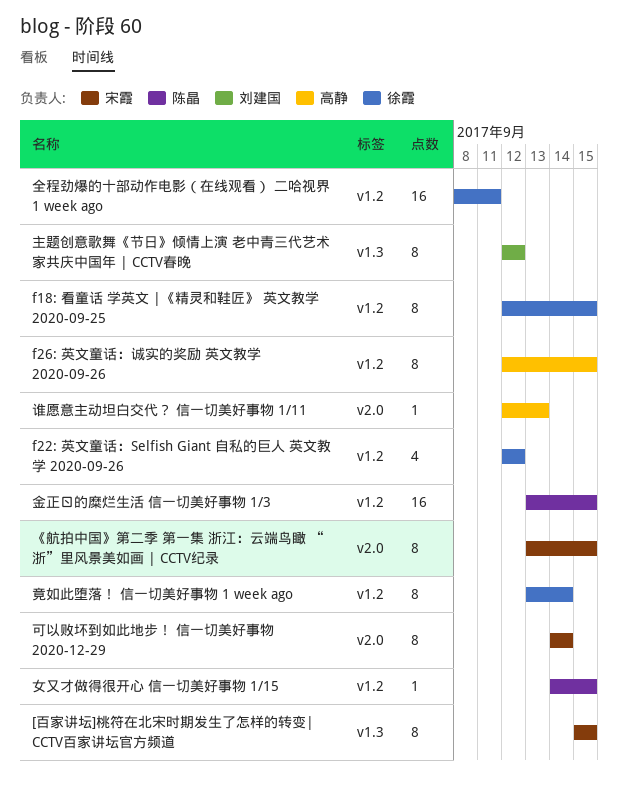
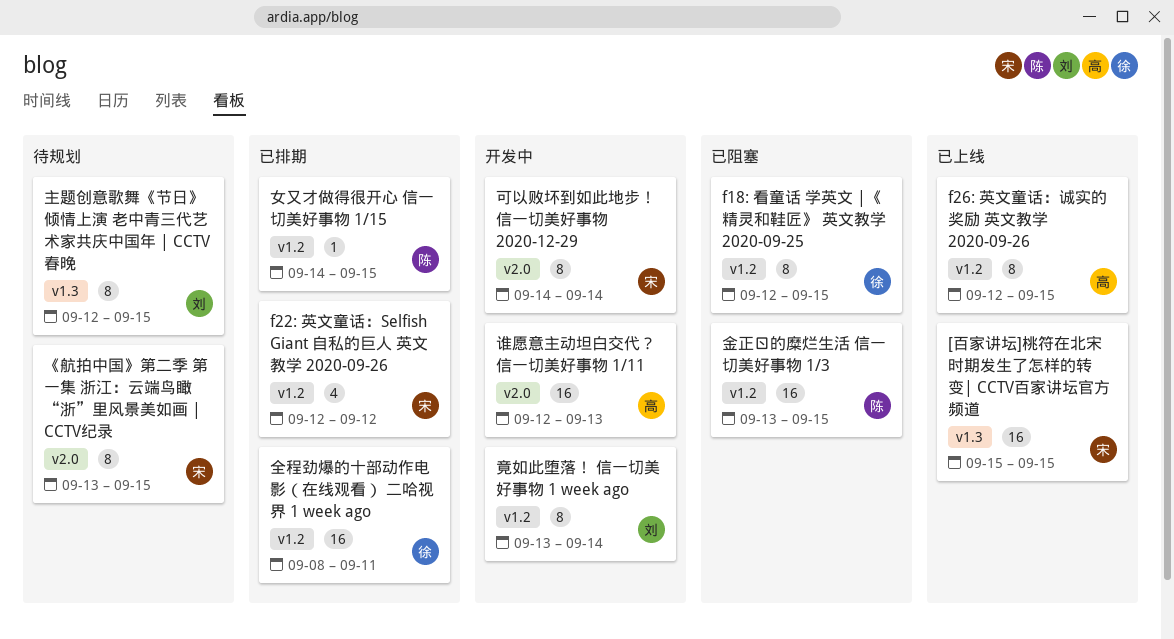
[百家讲坛]桃符在北宋时期发生了怎样的转变| CCTV百家讲坛官方频道, estimate: 8 -> 16
f22: 英文童话：Selfish Giant 自私的巨人 英文教学 2020-09-26, owner: 徐霞 -> 宋霞
主题创意歌舞《节日》倾情上演 老中青三代艺术家共庆中国年 | CCTV春晚, due: Sep 12 -> Sep 15
竟如此堕落！ 信一切美好事物 1 week ago, owner: 徐霞 -> 刘建国
谁愿意主动坦白交代？ 信一切美好事物 1/11, estimate: 1 -> 16

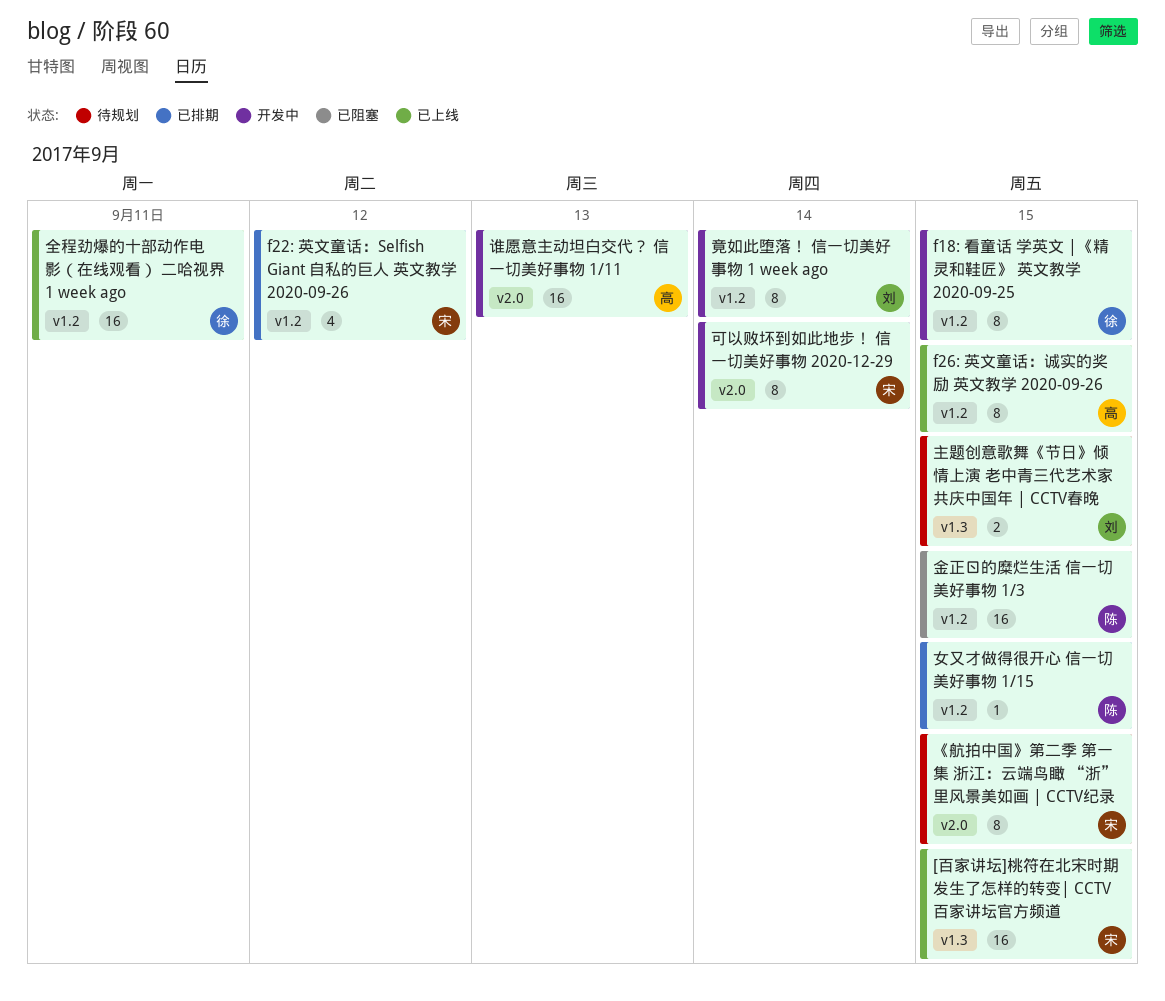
f18: 看童话 学英文 |《精灵和鞋匠》 英文教学 2020-09-25, status: 已阻塞 -> 开发中
主题创意歌舞《节日》倾情上演 老中青三代艺术家共庆中国年 | CCTV春晚, estimate: 8 -> 2
全程劲爆的十部动作电影（在线观看） 二哈视界 1 week ago, status: 已排期 -> 已上线

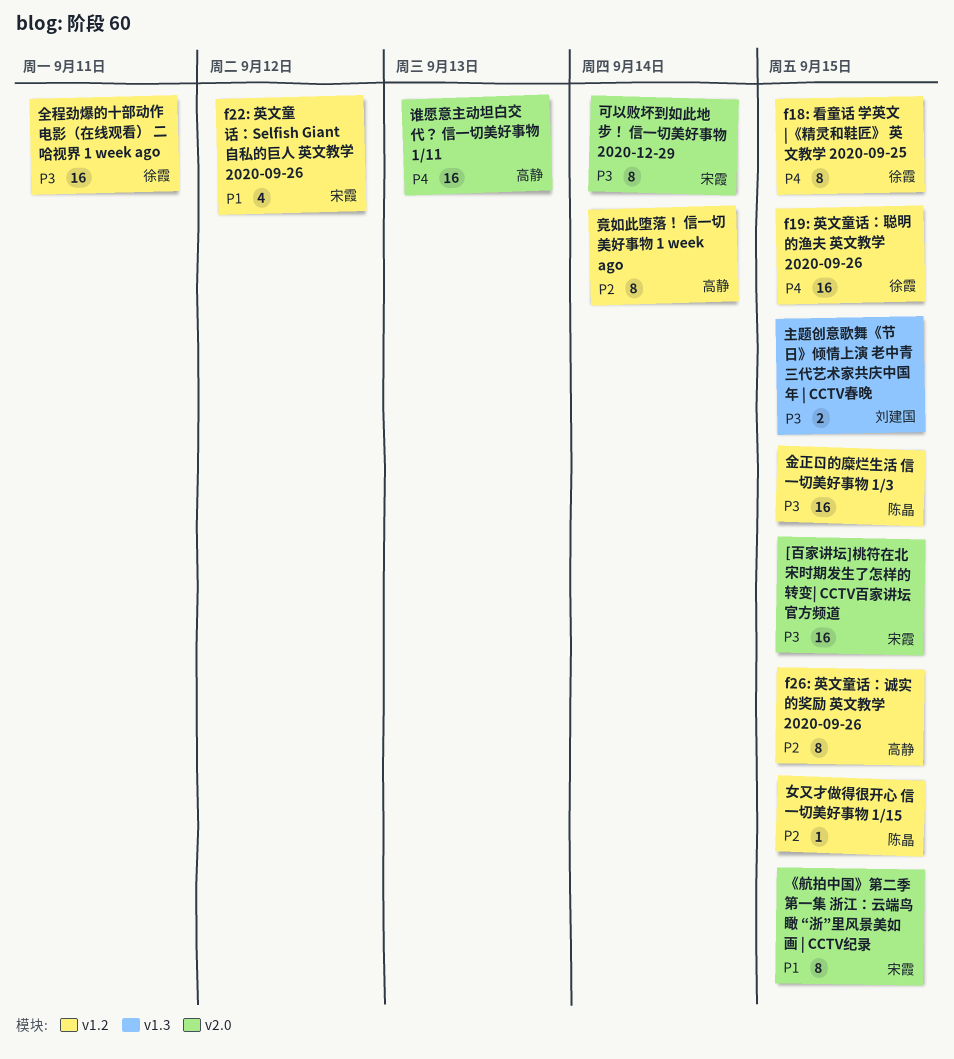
[百家讲坛]桃符在北宋时期发生了怎样的转变| CCTV百家讲坛官方频道, label: v1.3 -> v2.0
f19: 英文童话：聪明的渔夫 英文教学 2020-09-26: none -> present
竟如此堕落！ 信一切美好事物 1 week ago, owner: 刘建国 -> 高静

